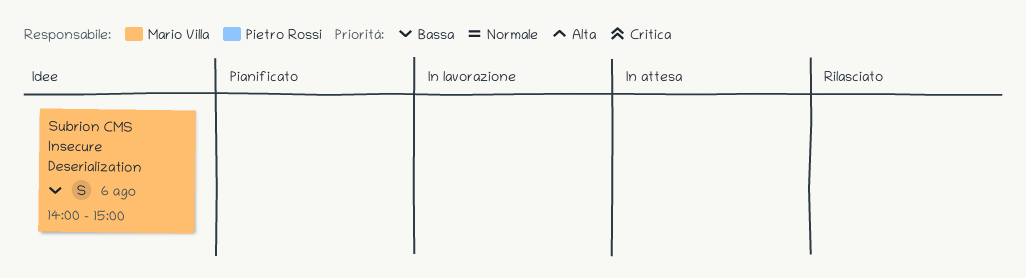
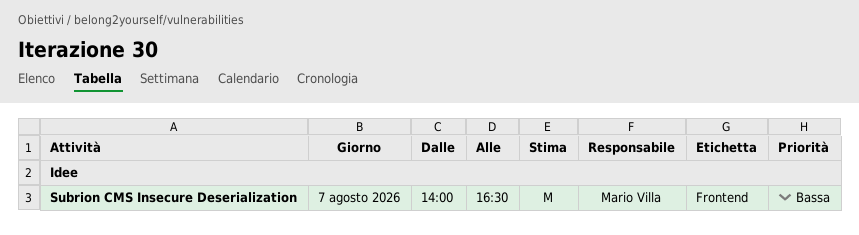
Subrion CMS Insecure Deserialization, estimate: S -> M
Subrion CMS Insecure Deserialization, day: Aug 6 -> Aug 7
Subrion CMS Insecure Deserialization, ends: 15:00 -> 16:30

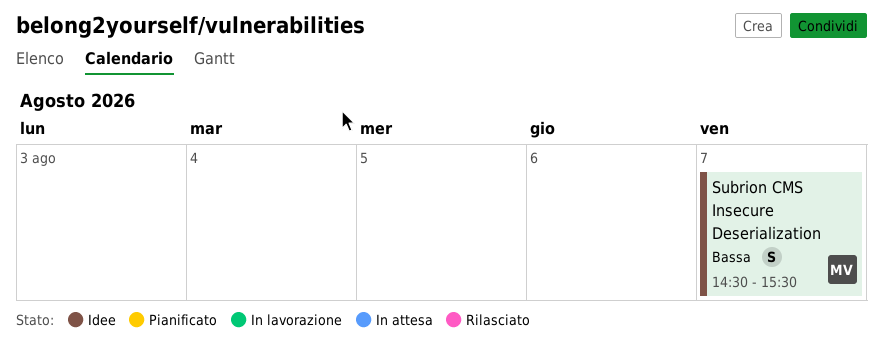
Subrion CMS Insecure Deserialization, estimate: M -> S
Subrion CMS Insecure Deserialization, begins: 14:00 -> 14:30
Subrion CMS Insecure Deserialization, ends: 16:30 -> 15:30

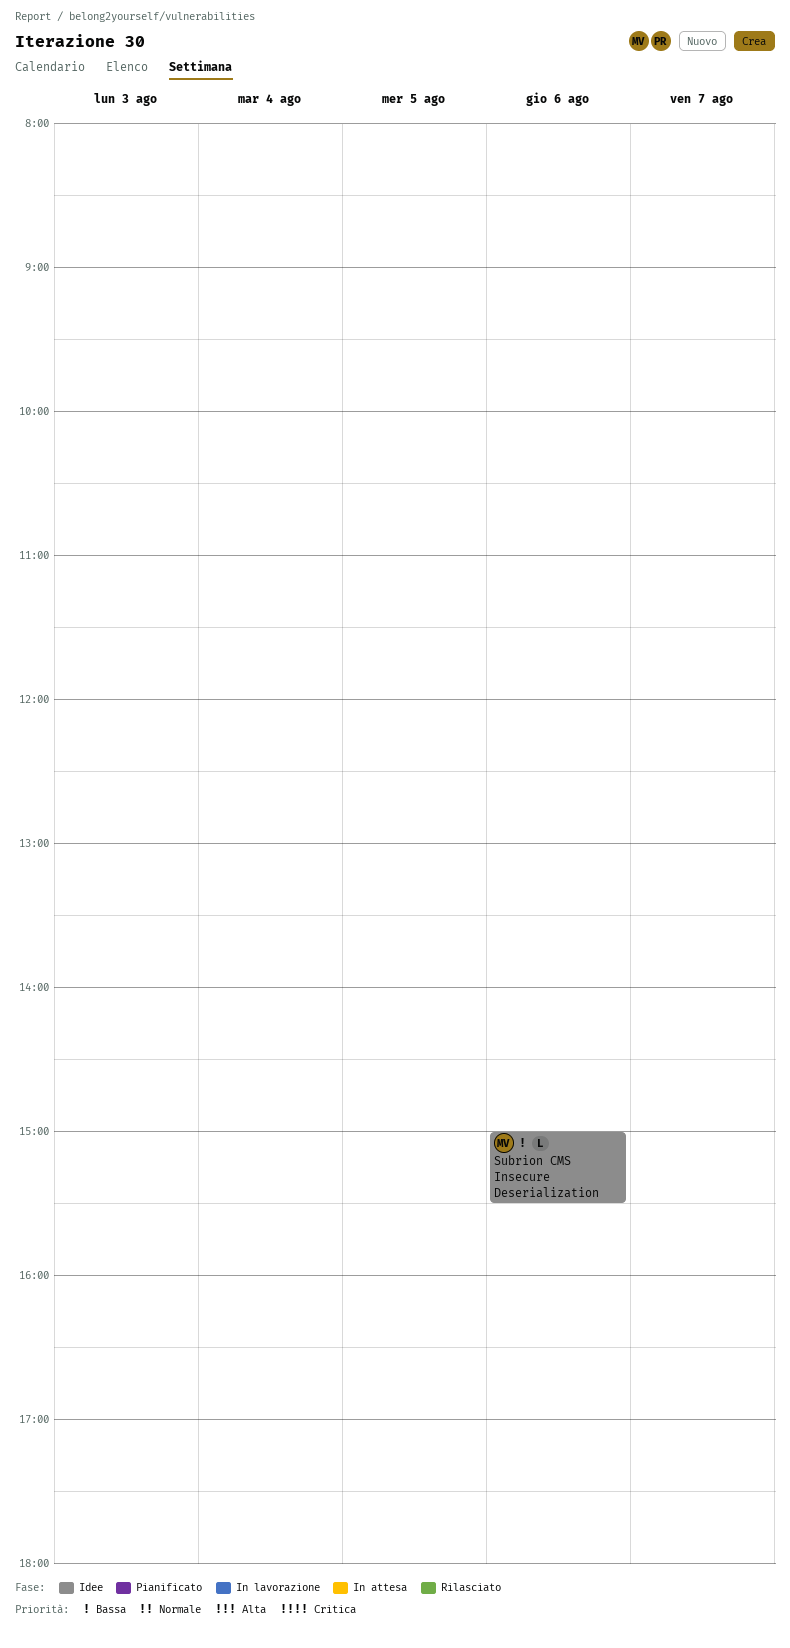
Subrion CMS Insecure Deserialization, estimate: S -> L
Subrion CMS Insecure Deserialization, day: Aug 7 -> Aug 6
Subrion CMS Insecure Deserialization, begins: 14:30 -> 15:00

